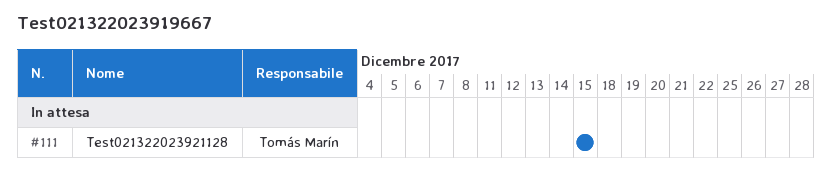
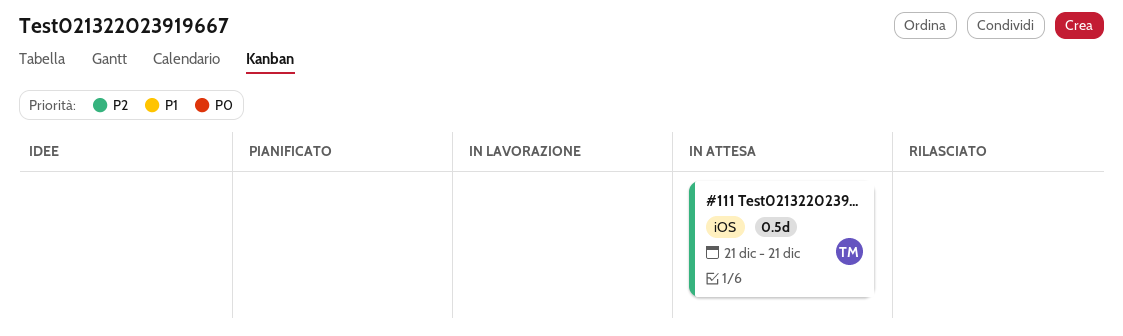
#111, start: Dec 15 -> Dec 21
#111, due: Dec 15 -> Dec 21

